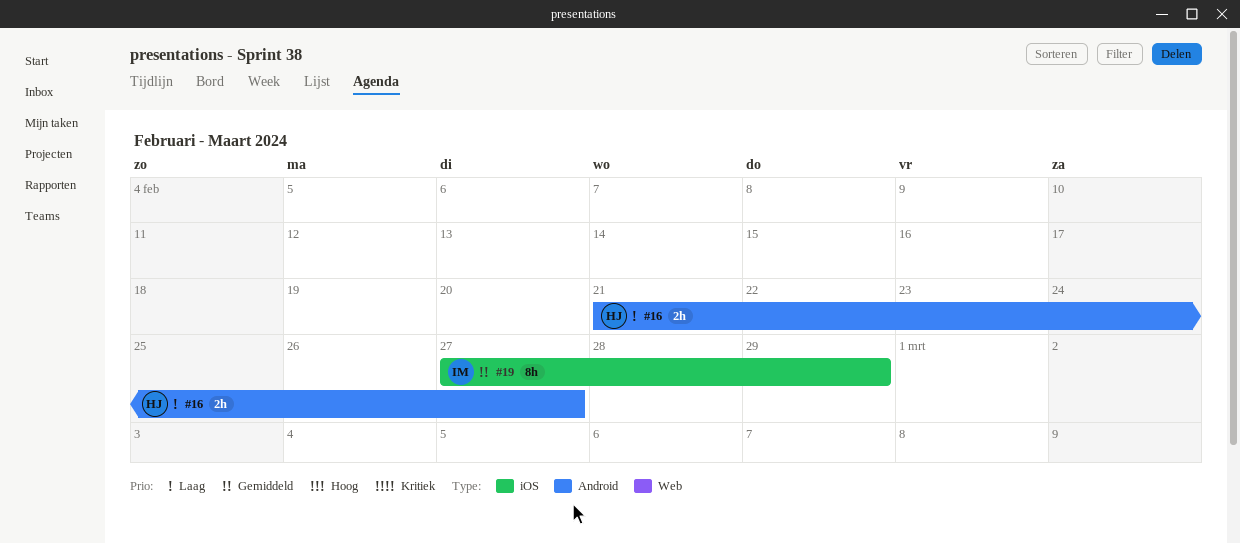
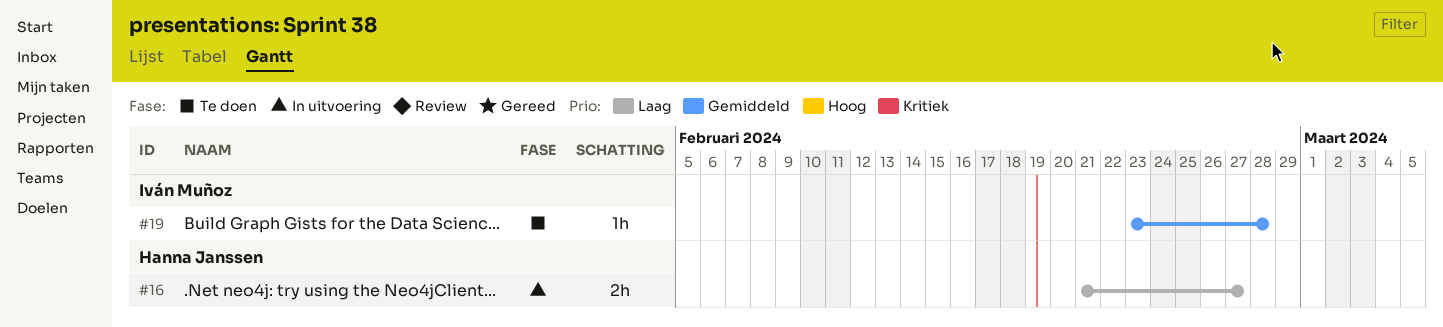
#19, estimate: 8h -> 1h
#19, start: Feb 27 -> Feb 23
#19, due: Feb 29 -> Feb 28

